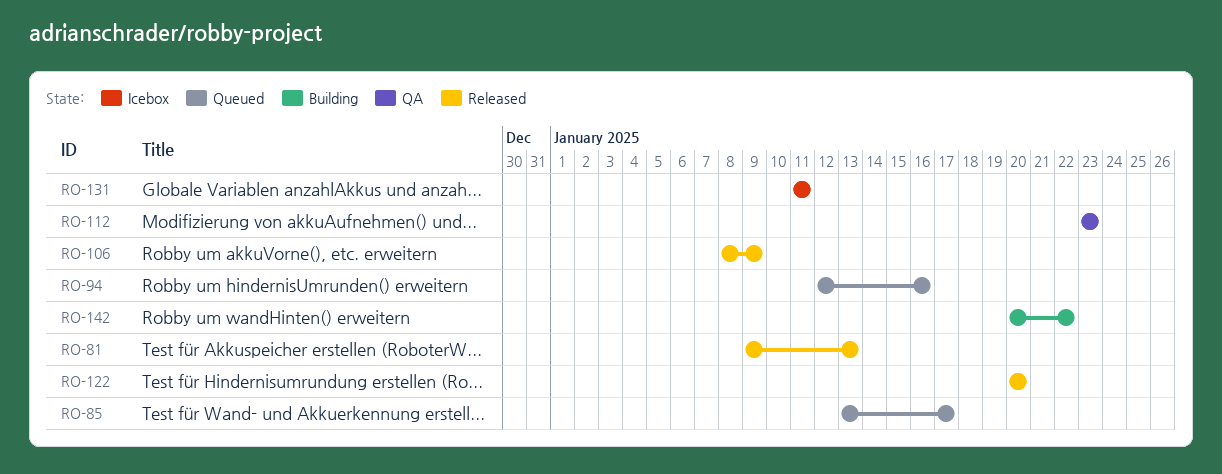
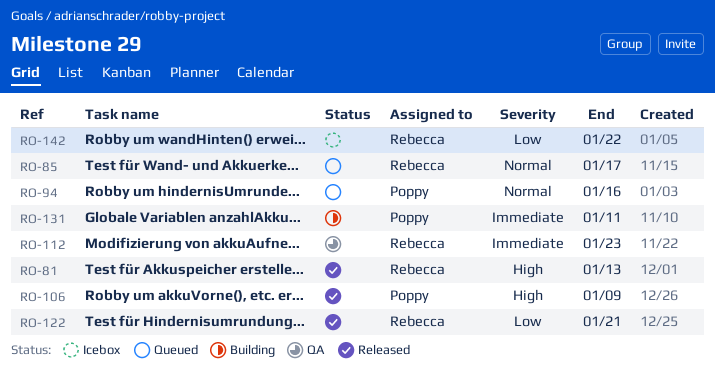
RO-122, due: Jan 20 -> Jan 21
RO-131, status: Icebox -> Building
RO-142, status: Building -> Icebox

